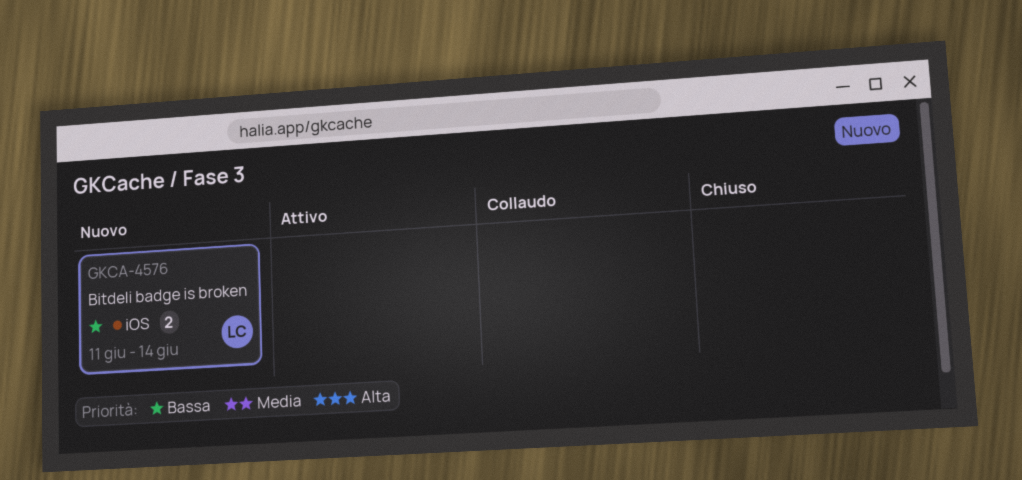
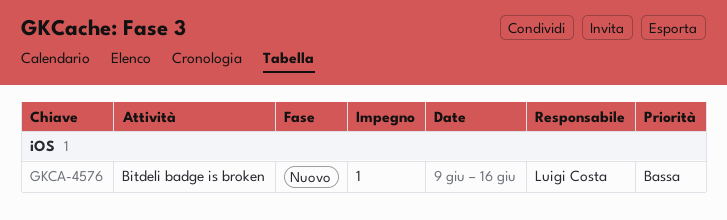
GKCA-4576, estimate: 2 -> 1
GKCA-4576, start: Jun 11 -> Jun 9
GKCA-4576, due: Jun 14 -> Jun 16

